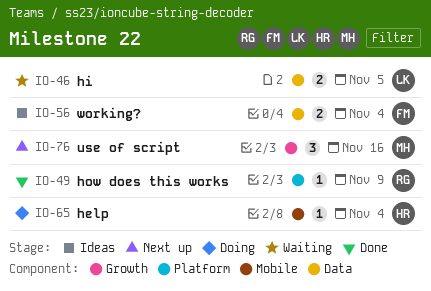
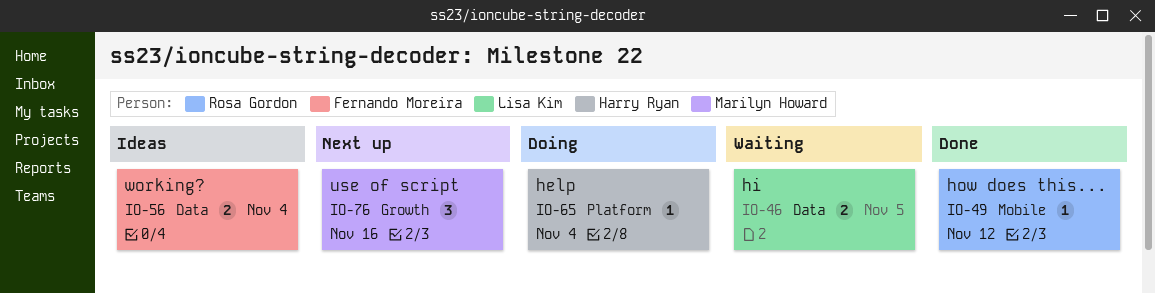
IO-49, label: Platform -> Mobile
IO-49, due: Nov 9 -> Nov 12
IO-65, label: Mobile -> Platform

